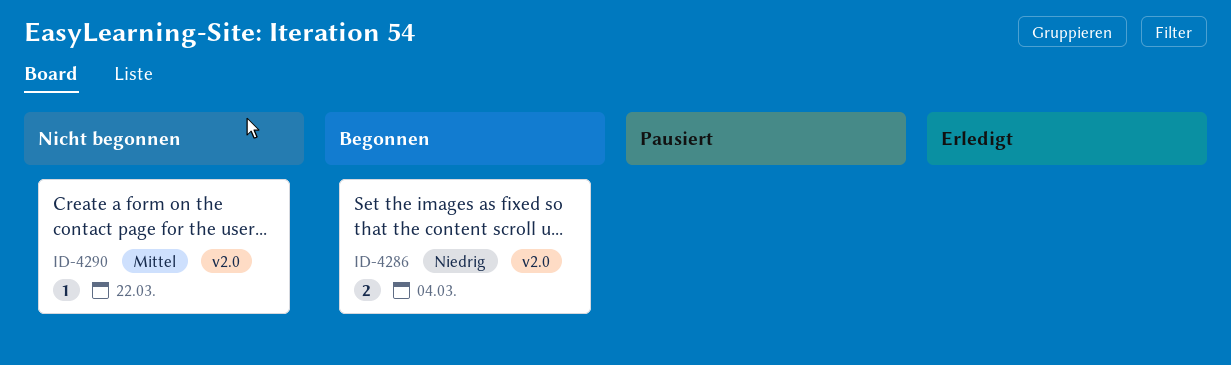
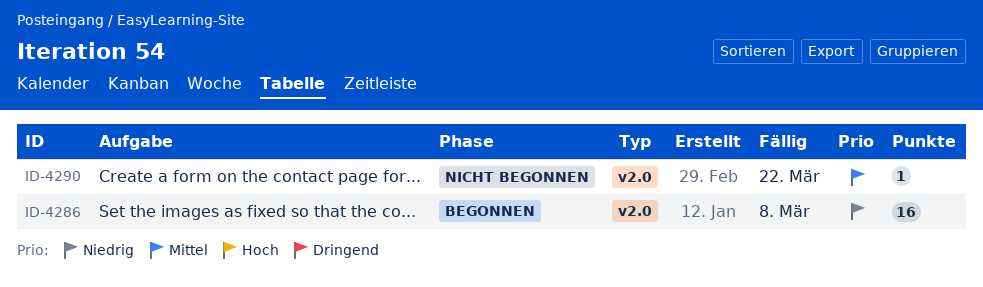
ID-4286, estimate: 2 -> 16
ID-4286, due: Mar 4 -> Mar 8

